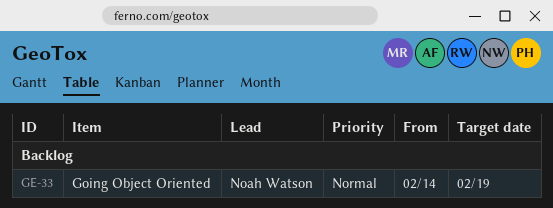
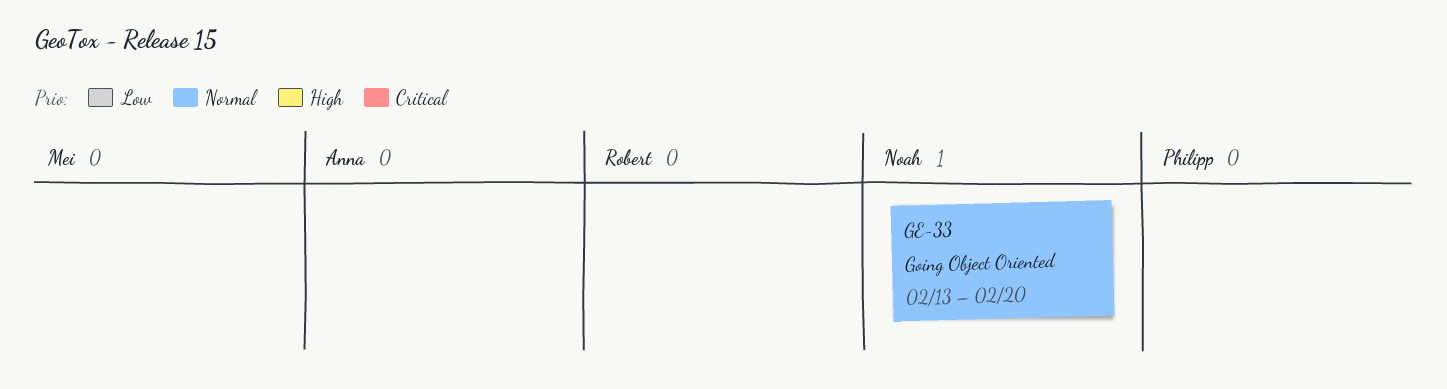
GE-33, start: Feb 14 -> Feb 13
GE-33, due: Feb 19 -> Feb 20

